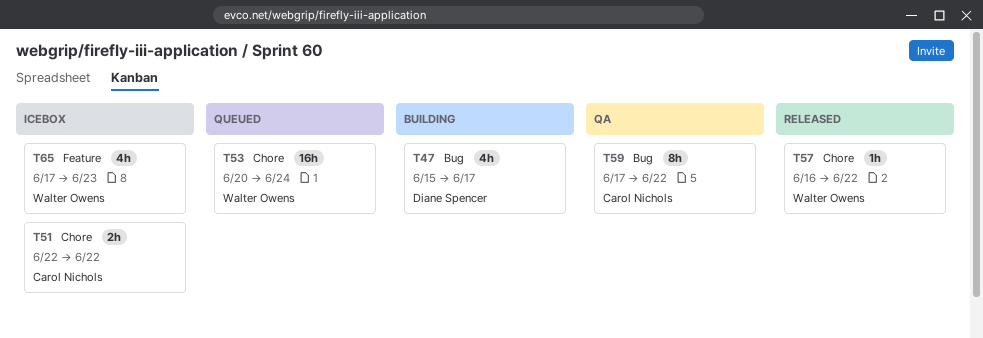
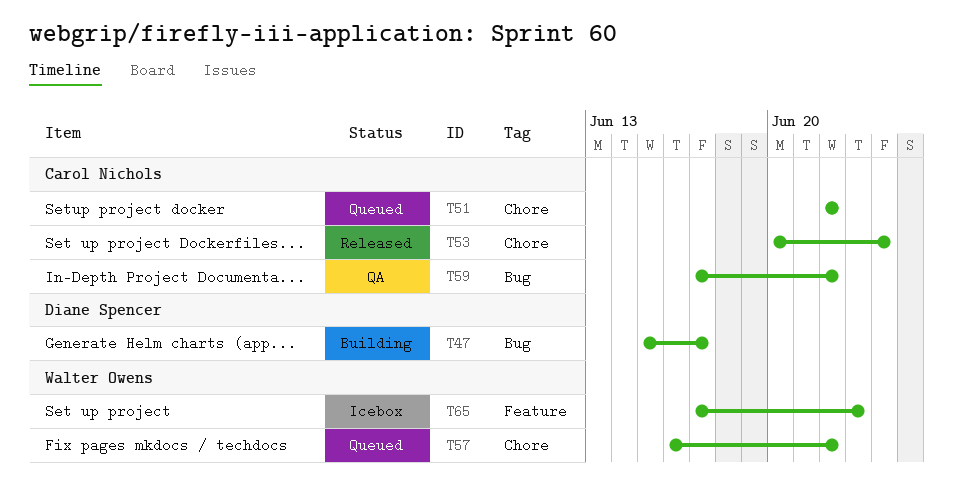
T51, status: Icebox -> Queued
T53, status: Queued -> Released
T53, owner: Walter Owens -> Carol Nichols
T57, status: Released -> Queued

